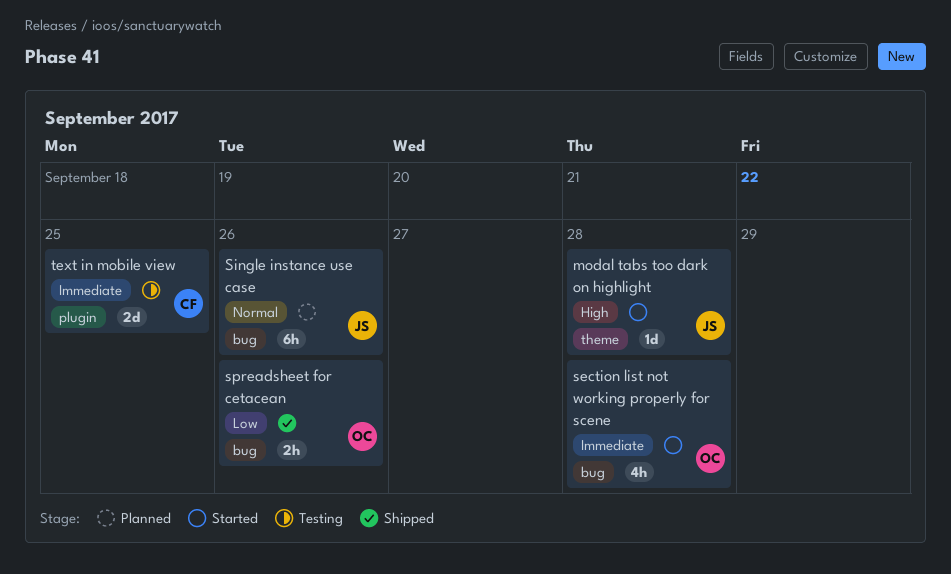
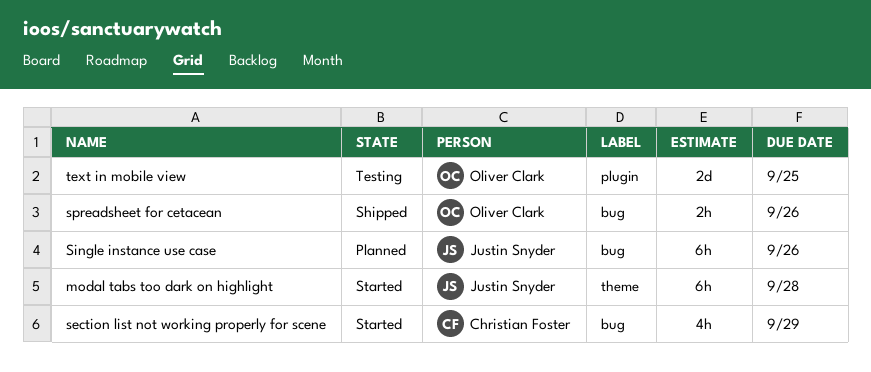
modal tabs too dark on highlight, estimate: 1d -> 6h
section list not working properly for scene, owner: Oliver Clark -> Christian Foster
section list not working properly for scene, due: Sep 28 -> Sep 29
text in mobile view, owner: Christian Foster -> Oliver Clark

